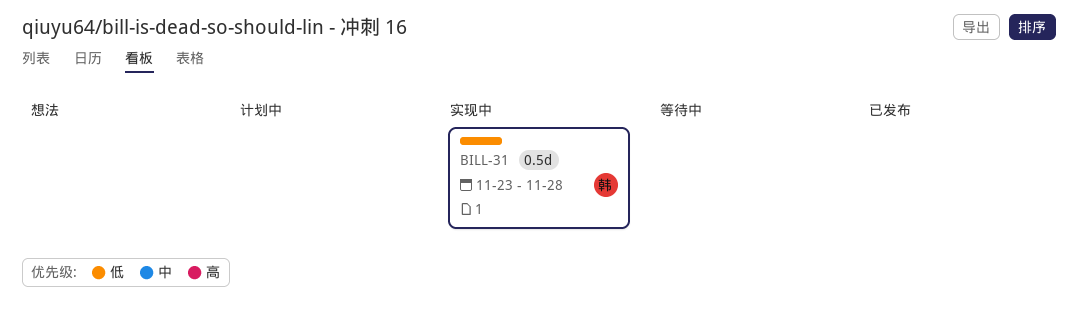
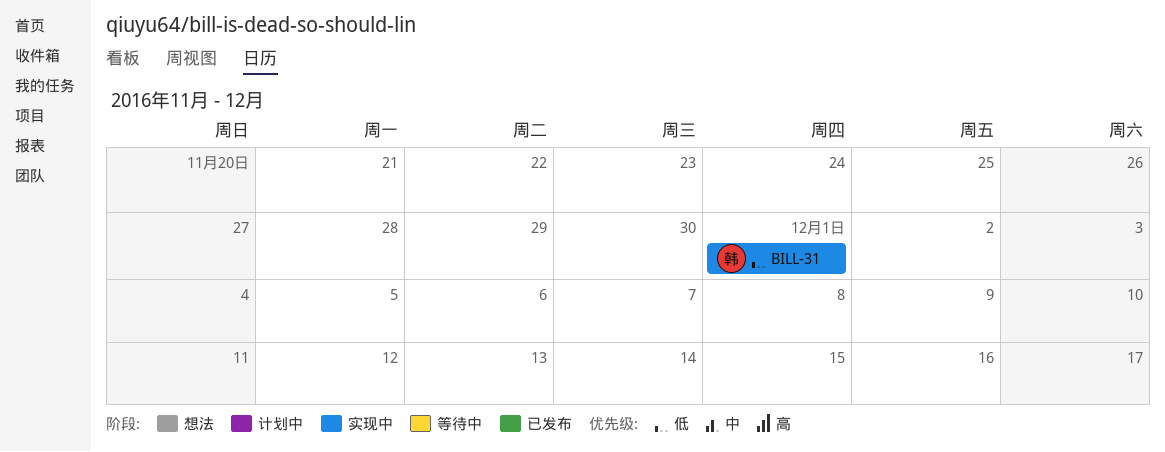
BILL-31, start: Nov 23 -> Dec 1
BILL-31, due: Nov 28 -> Dec 1

